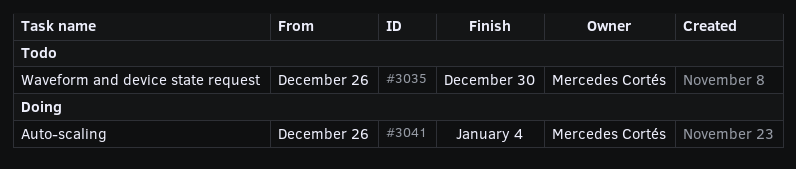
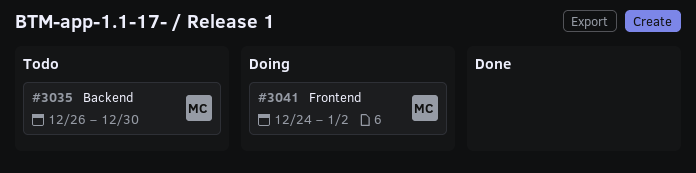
#3041, start: Dec 26 -> Dec 24
#3041, due: Jan 4 -> Jan 2

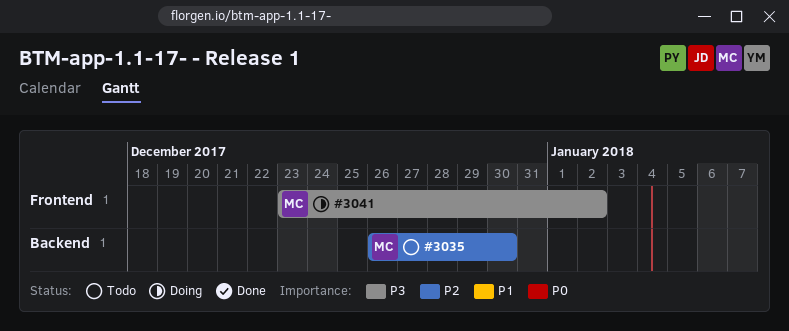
#3041, start: Dec 24 -> Dec 23

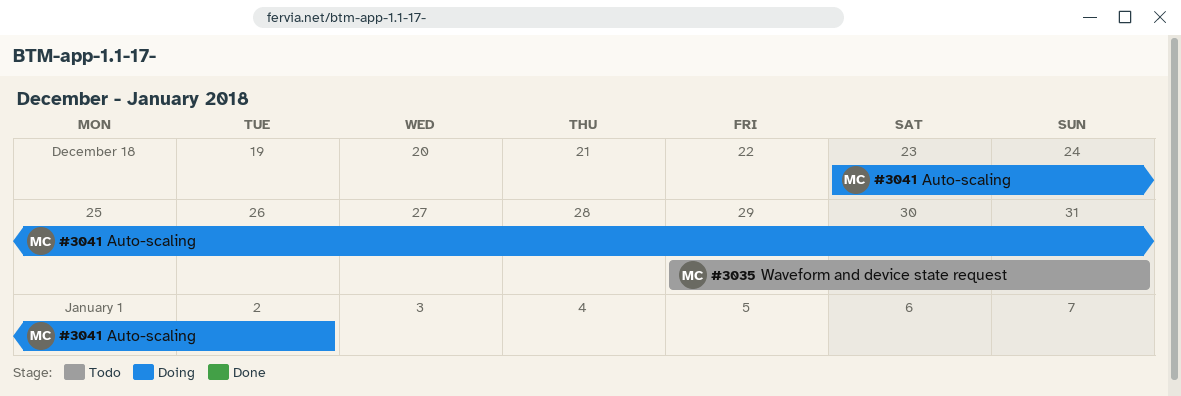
#3035, start: Dec 26 -> Dec 29
#3035, due: Dec 30 -> Dec 31

